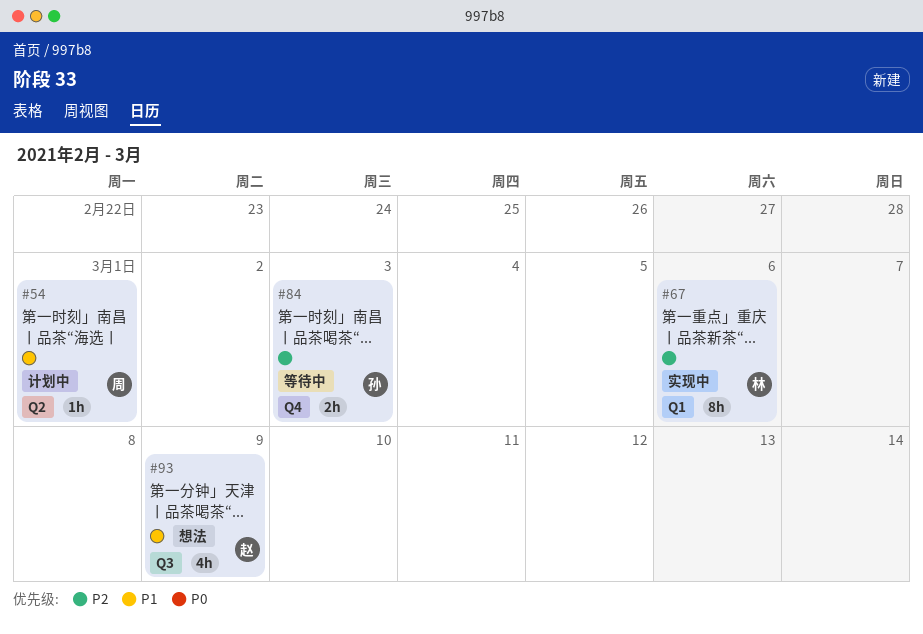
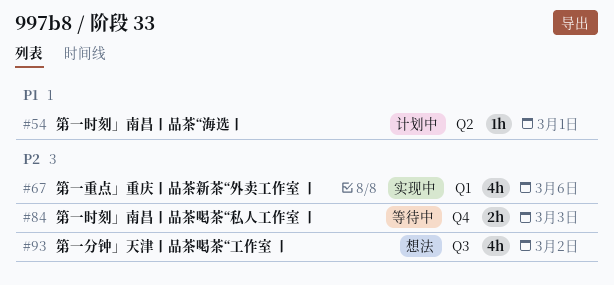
#67, estimate: 8h -> 4h
#93, priority: P1 -> P2
#93, due: Mar 9 -> Mar 2

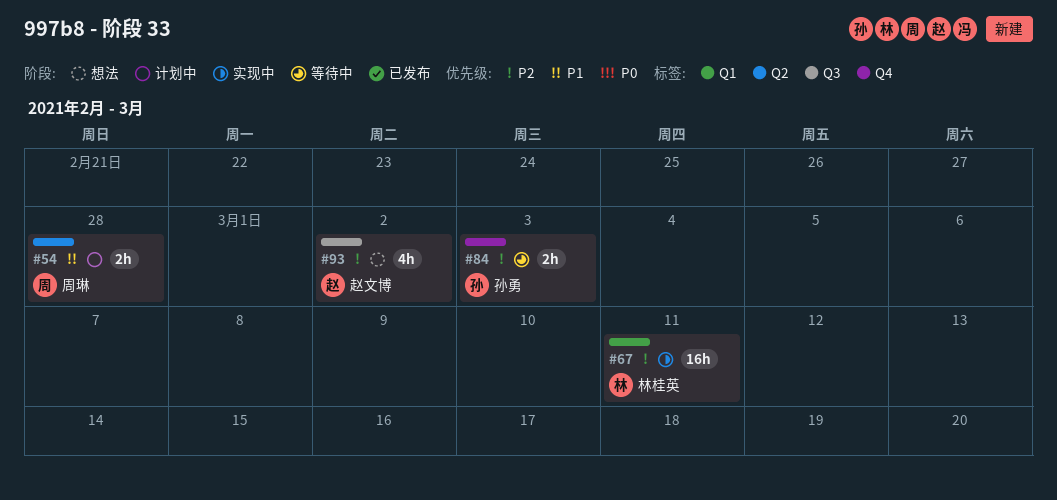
#54, estimate: 1h -> 2h
#54, due: Mar 1 -> Feb 28
#67, estimate: 4h -> 16h
#67, due: Mar 6 -> Mar 11

